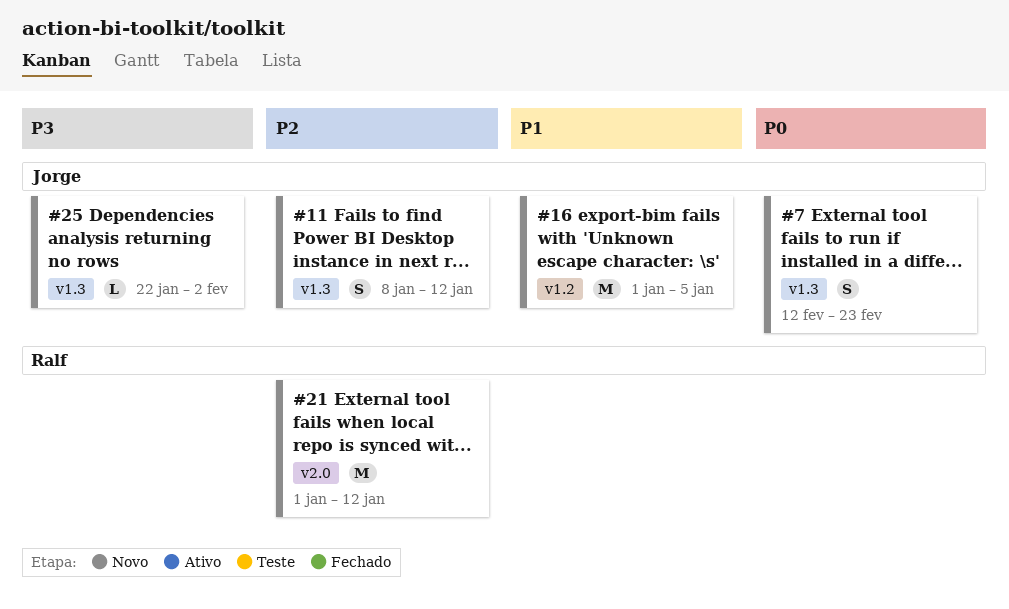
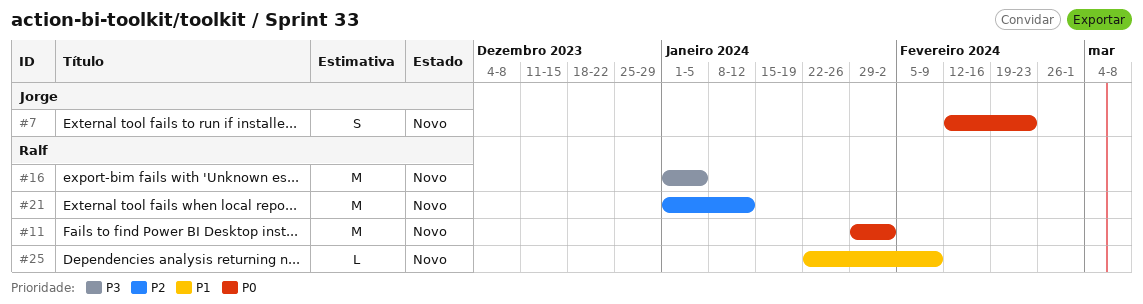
#11, owner: Jorge -> Ralf
#11, priority: P2 -> P0
#11, estimate: S -> M
#11, start: Jan 8 -> Jan 29
#11, due: Jan 12 -> Feb 2
#16, owner: Jorge -> Ralf
#16, priority: P1 -> P3
#25, owner: Jorge -> Ralf
#25, priority: P3 -> P1
#25, due: Feb 2 -> Feb 9

